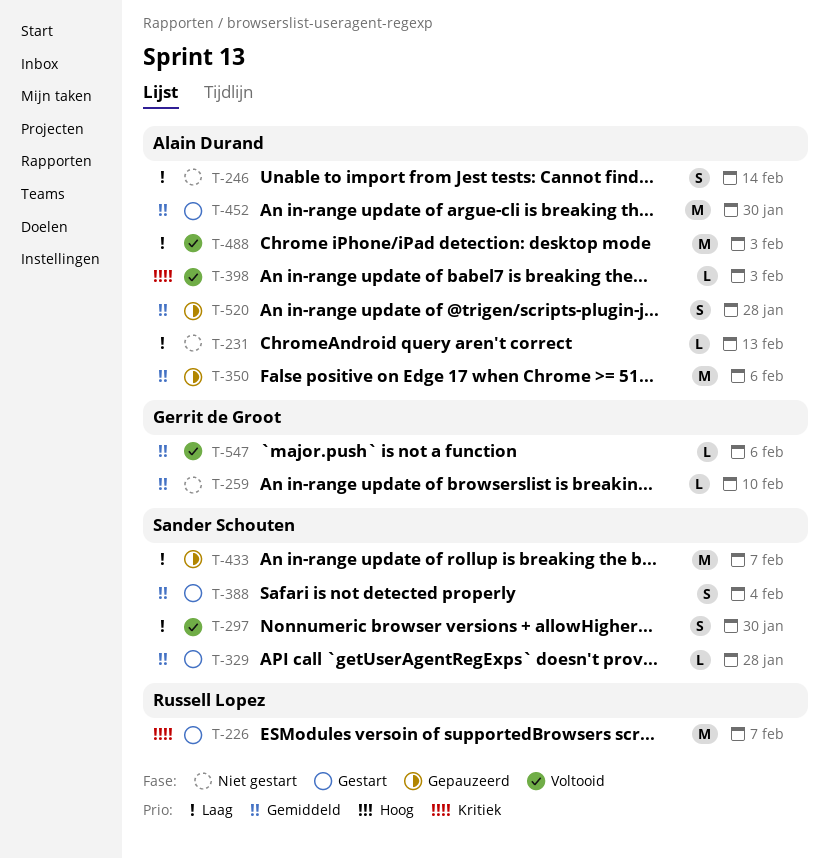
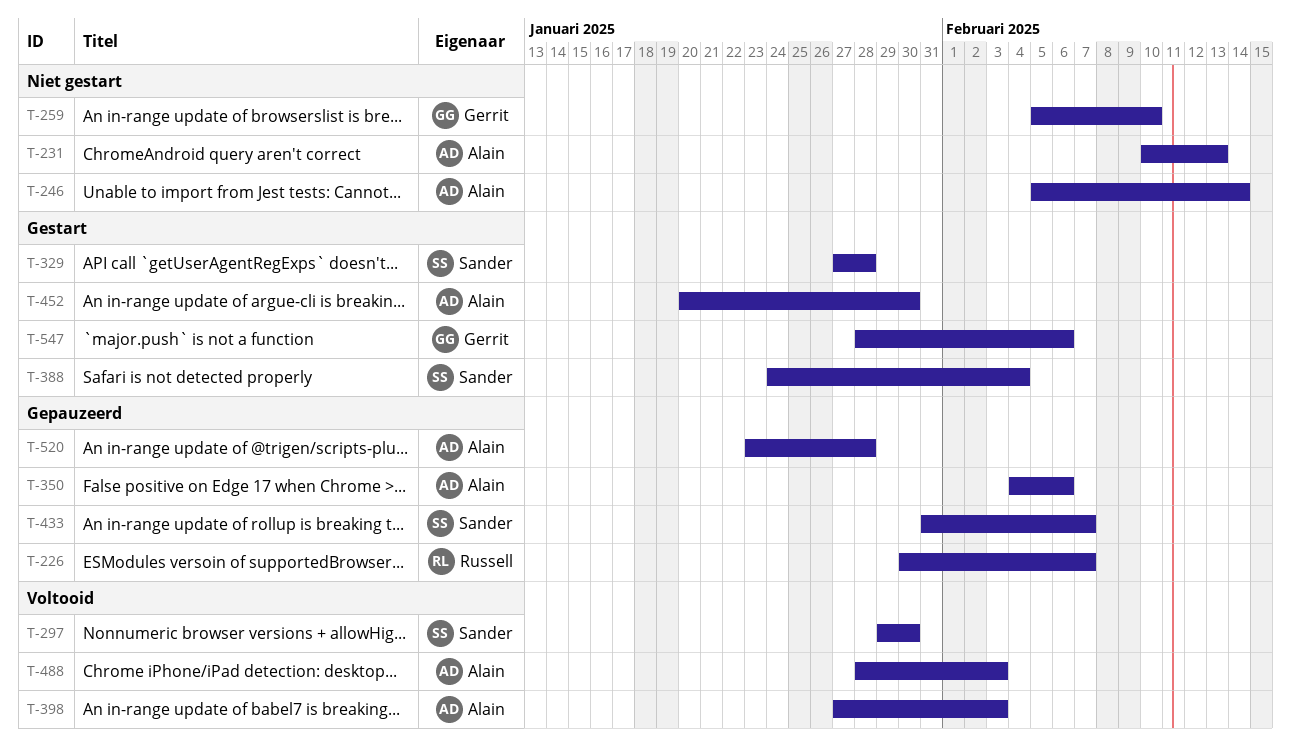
T-226, status: Gestart -> Gepauzeerd
T-547, status: Voltooid -> Gestart

